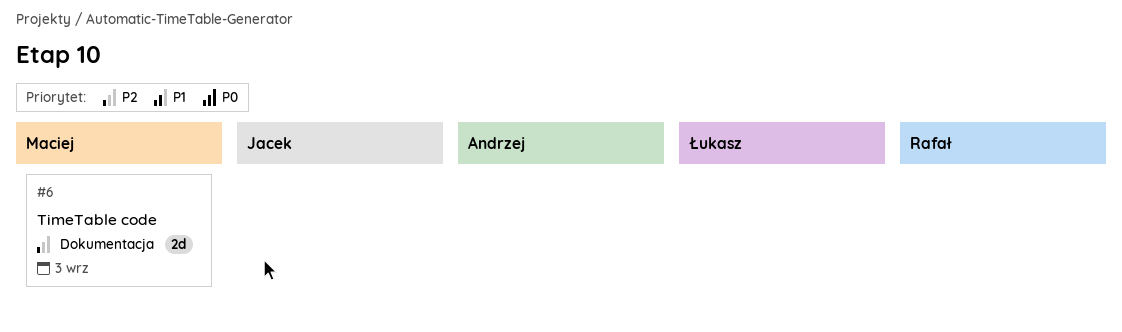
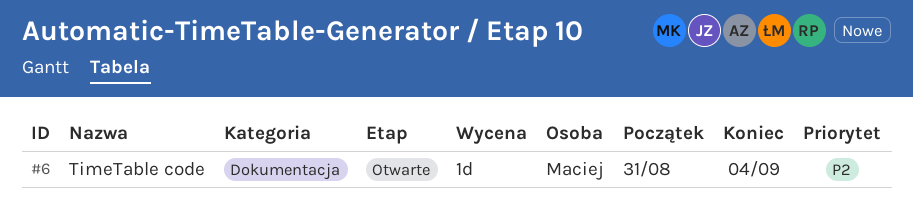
#6, estimate: 2d -> 1d
#6, due: Sep 3 -> Sep 4

